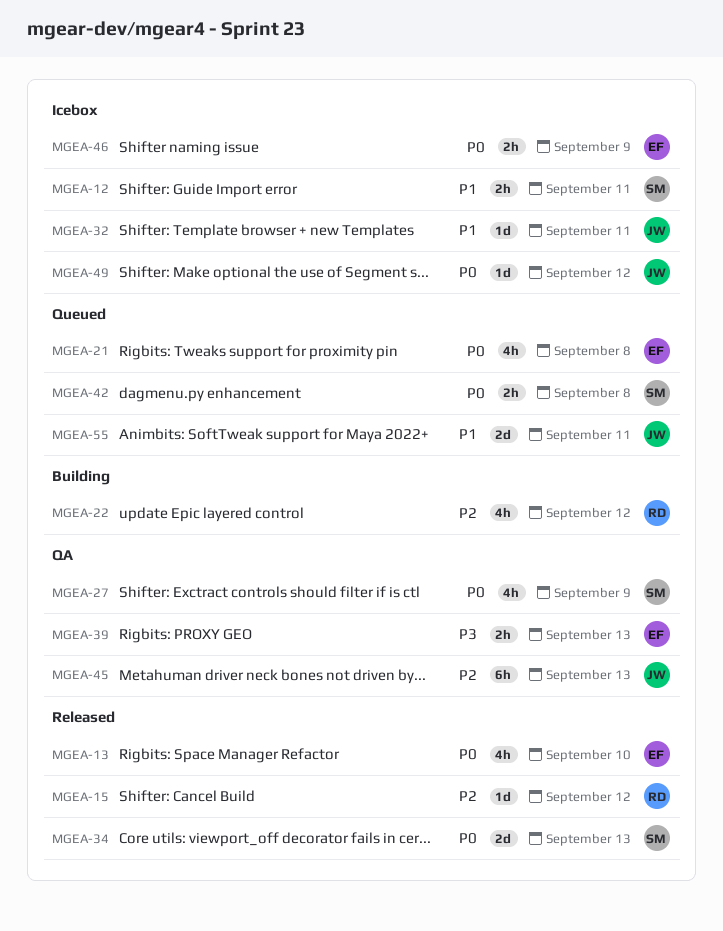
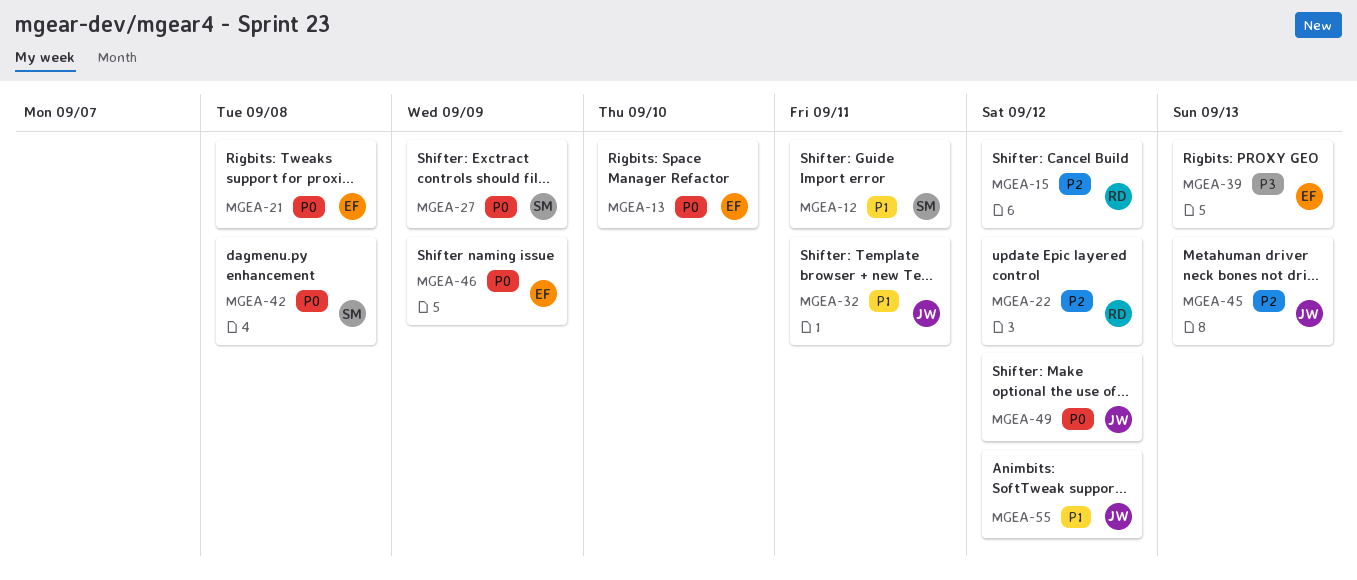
MGEA-34: present -> none
MGEA-55, due: Sep 11 -> Sep 12

